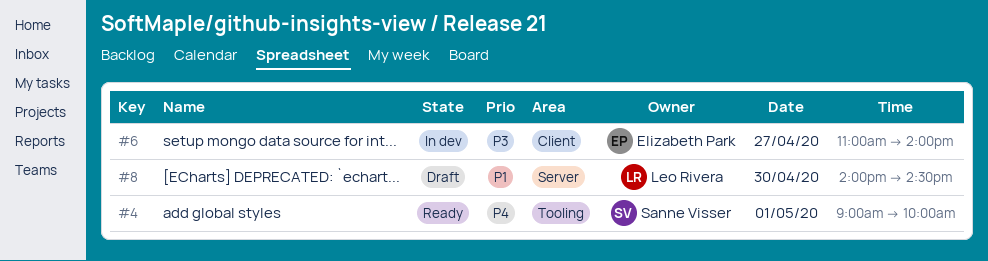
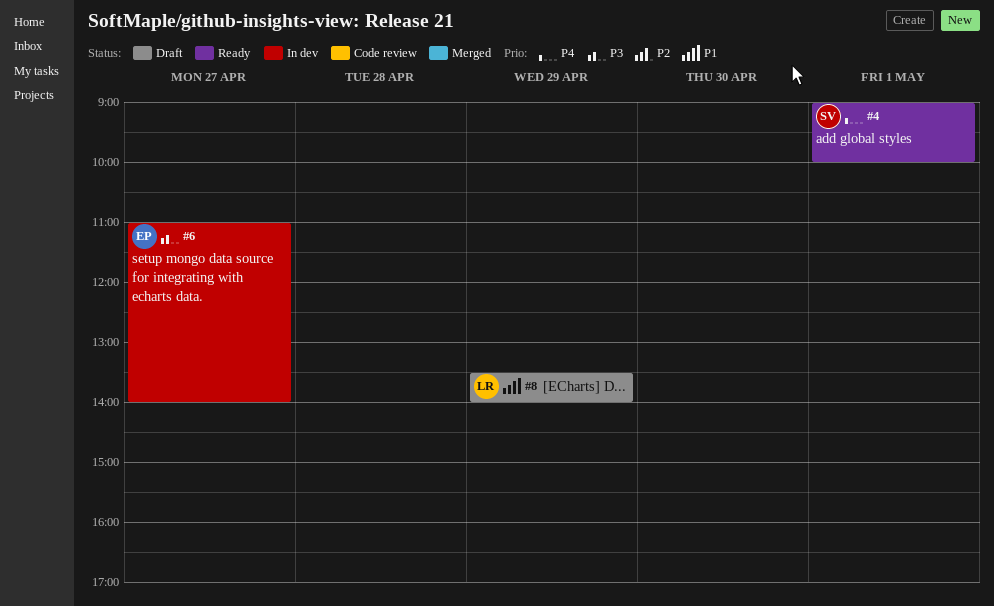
#8, day: Apr 30 -> Apr 29
#8, begins: 14:00 -> 13:30
#8, ends: 14:30 -> 14:00

